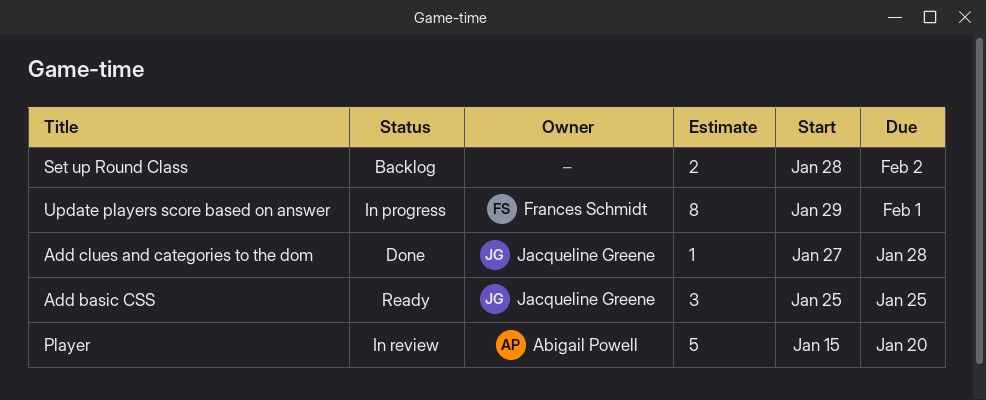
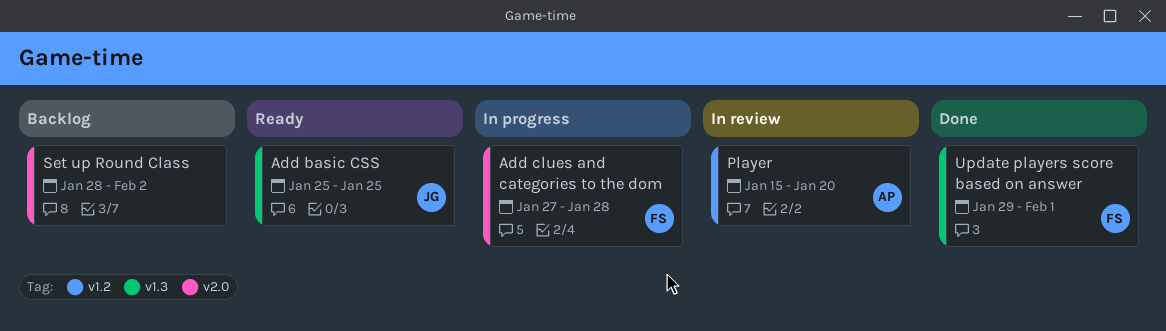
Add clues and categories to the dom, status: Done -> In progress
Add clues and categories to the dom, owner: Jacqueline Greene -> Frances Schmidt
Update players score based on answer, status: In progress -> Done

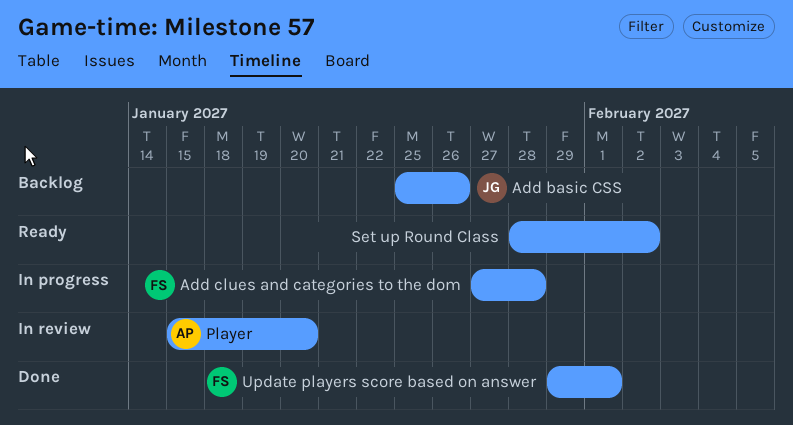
Add basic CSS, status: Ready -> Backlog
Add basic CSS, due: Jan 25 -> Jan 26
Set up Round Class, status: Backlog -> Ready

